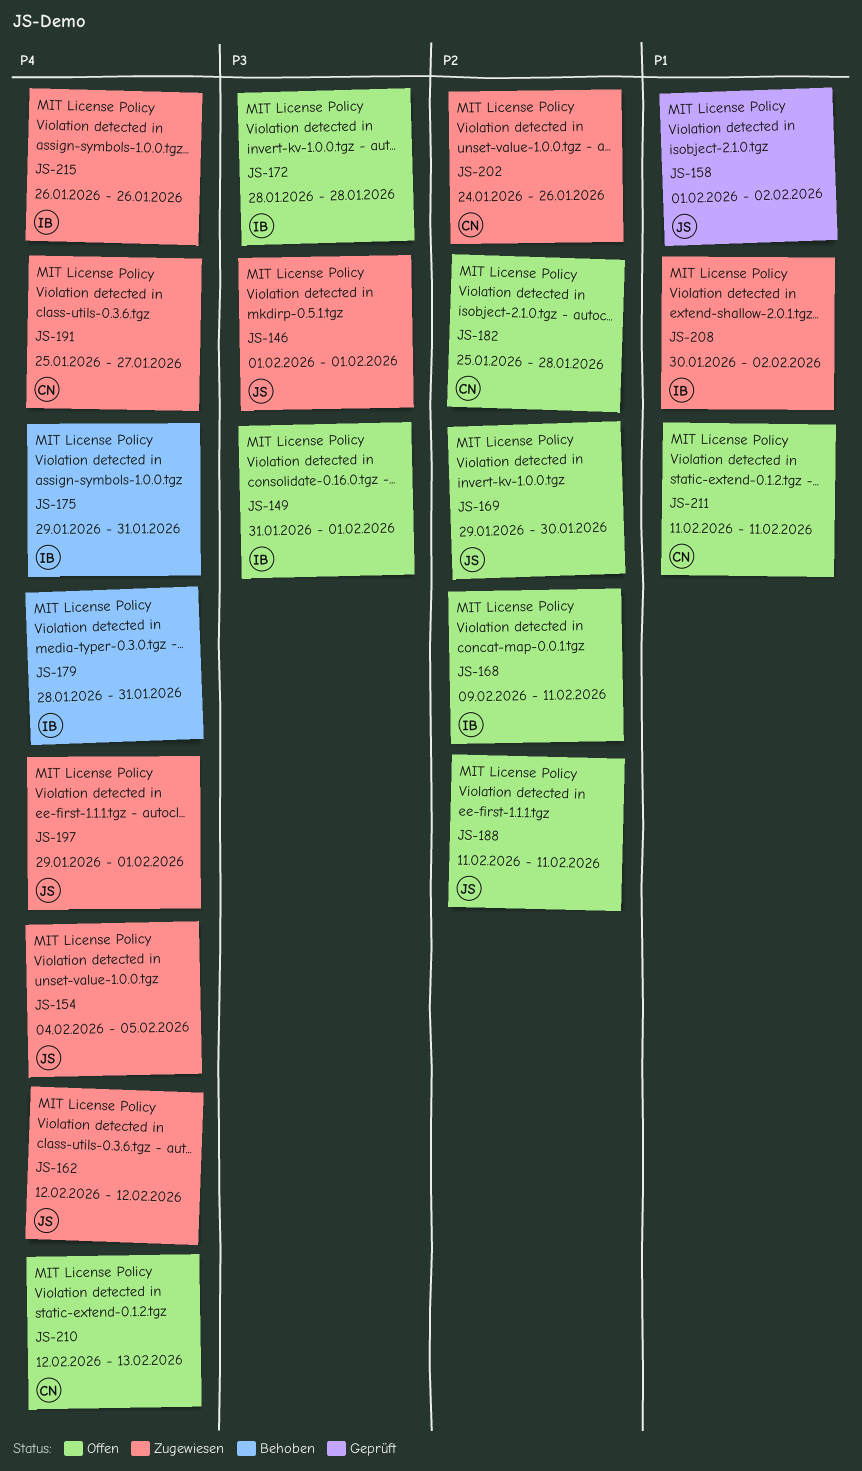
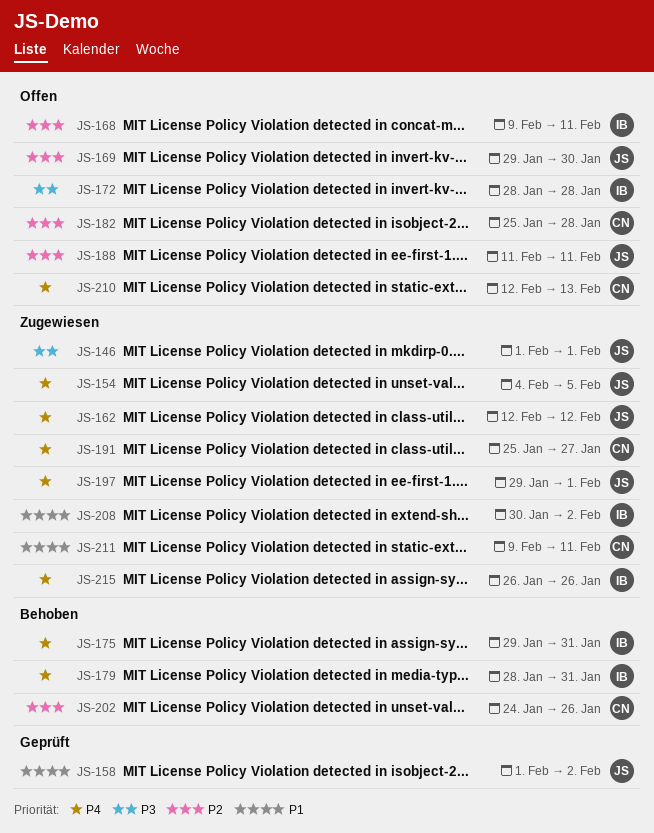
JS-149: present -> none
JS-202, status: Zugewiesen -> Behoben
JS-211, status: Offen -> Zugewiesen
JS-211, start: Feb 11 -> Feb 9

